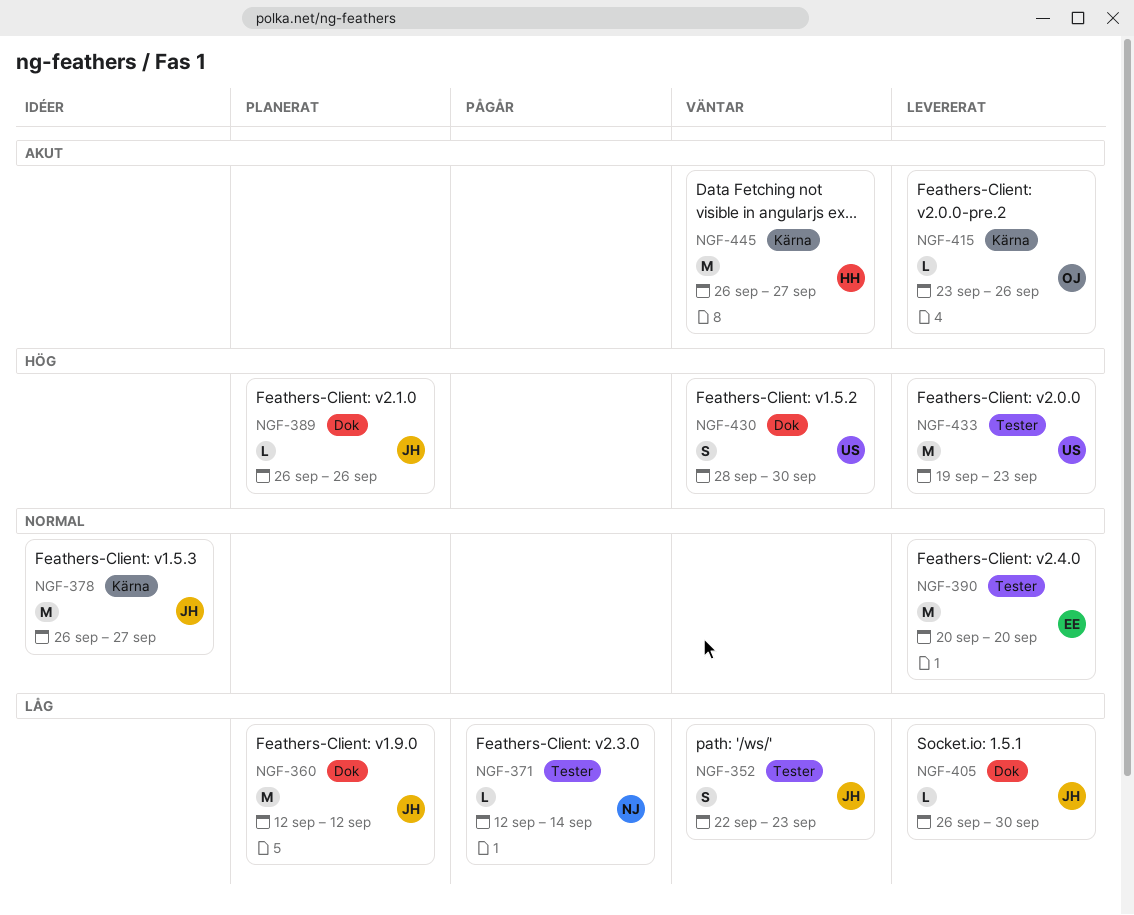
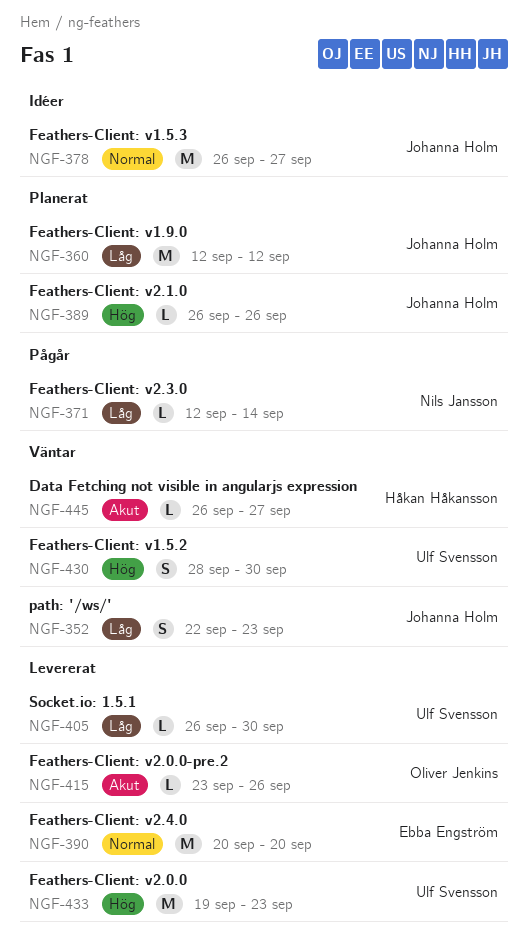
NGF-405, owner: Johanna Holm -> Ulf Svensson
NGF-445, estimate: M -> L

